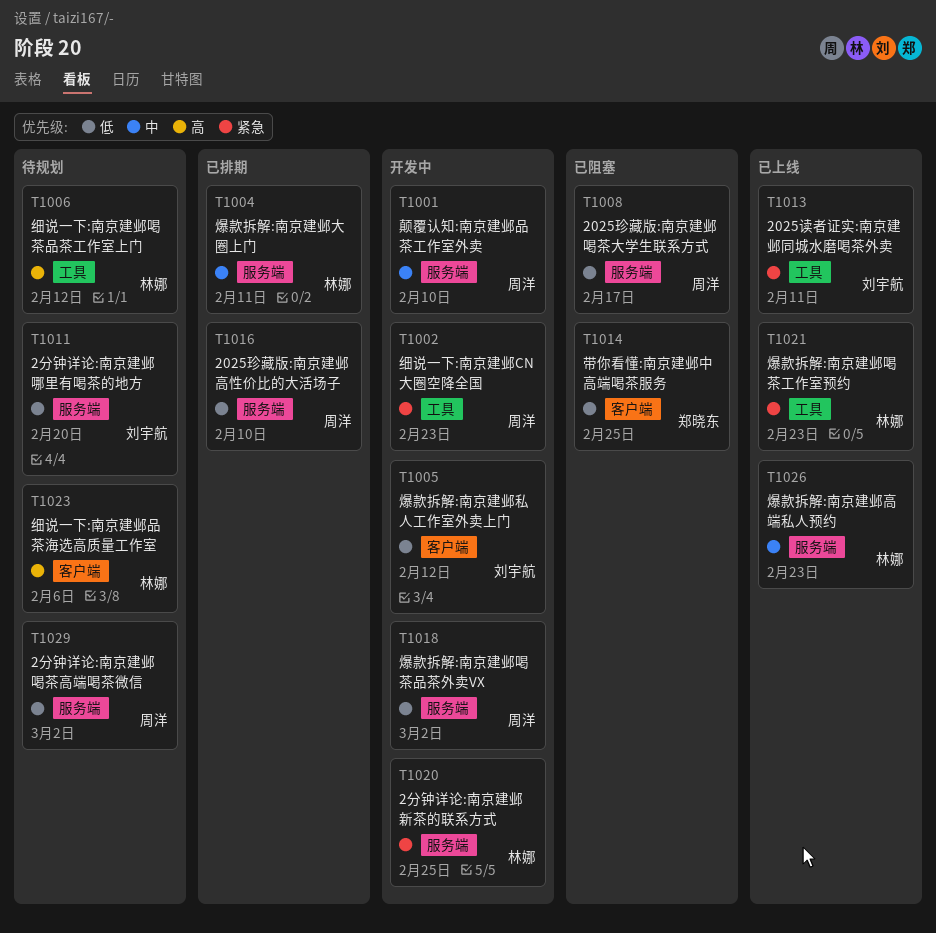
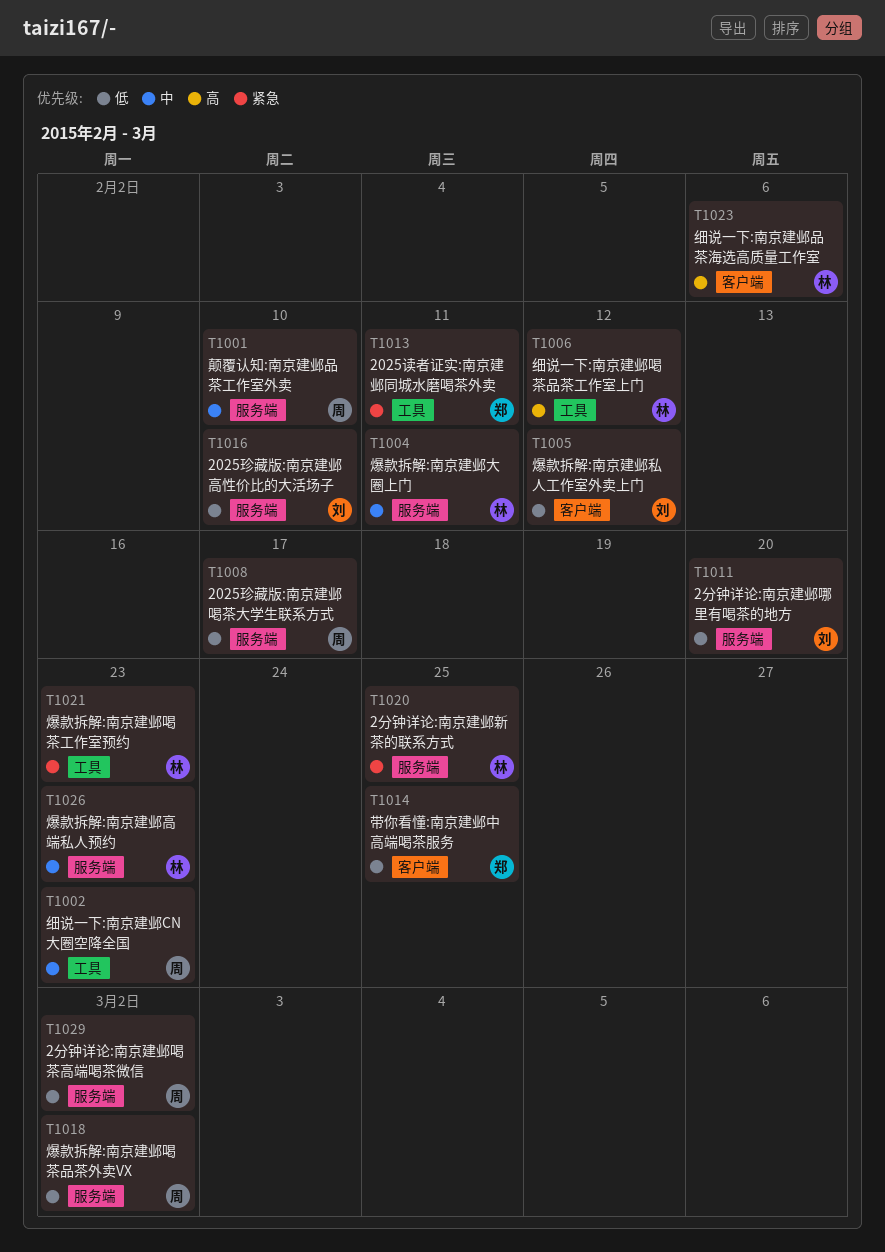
T1002, priority: 紧急 -> 中
T1013, owner: 刘宇航 -> 郑晓东
T1016, owner: 周洋 -> 刘宇航

